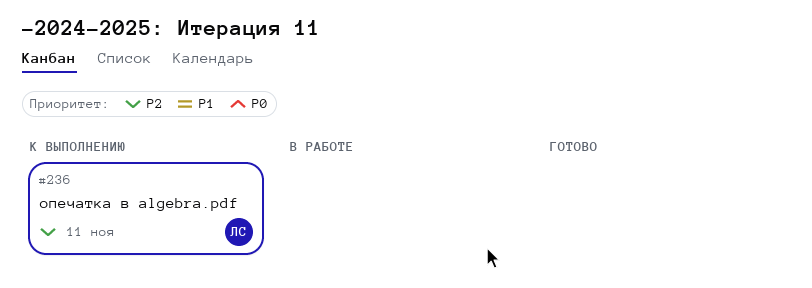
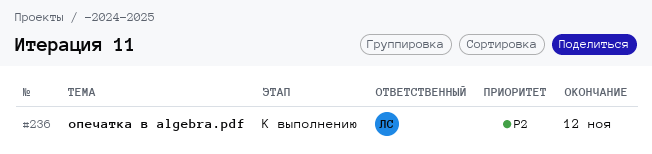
#236, due: Nov 11 -> Nov 12

